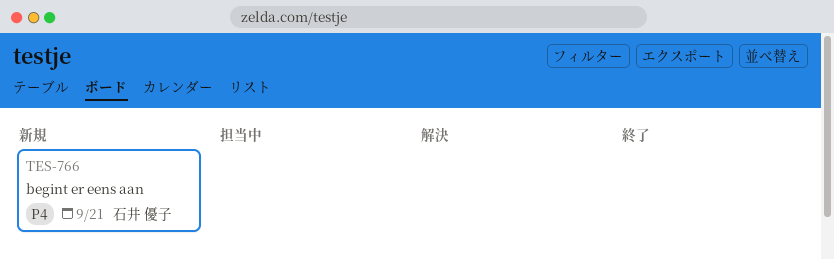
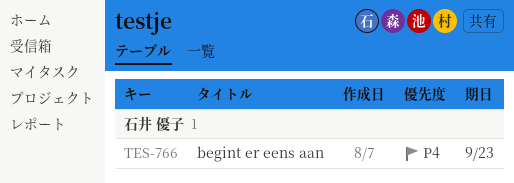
TES-766, due: Sep 21 -> Sep 23

